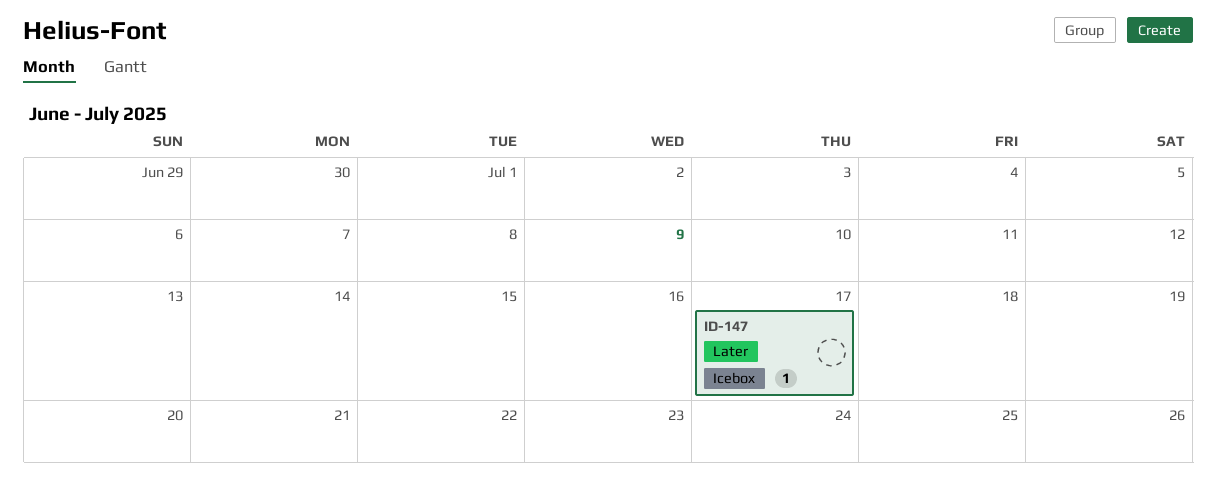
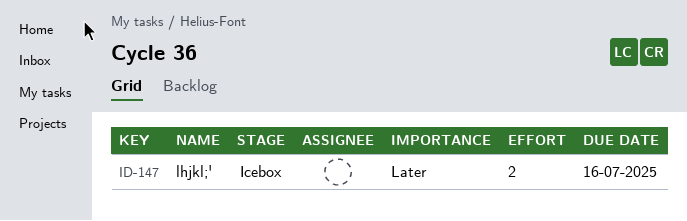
ID-147, estimate: 1 -> 2
ID-147, due: Jul 17 -> Jul 16

